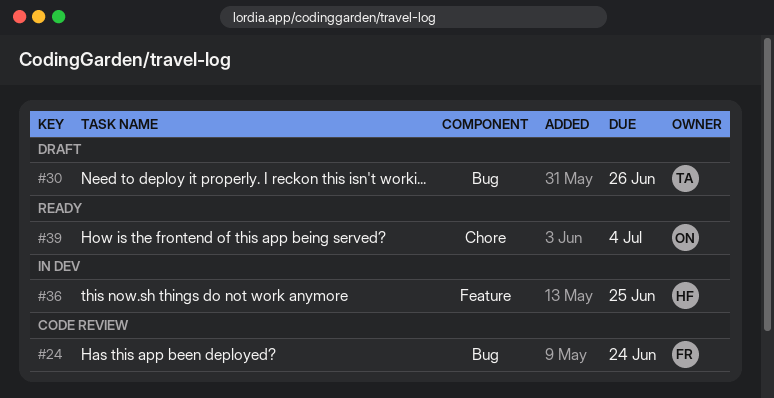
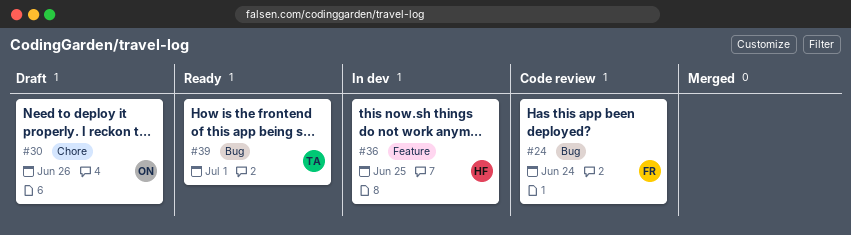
#30, owner: TA -> ON
#30, label: Bug -> Chore
#39, owner: ON -> TA
#39, label: Chore -> Bug
#39, due: Jul 4 -> Jul 1

